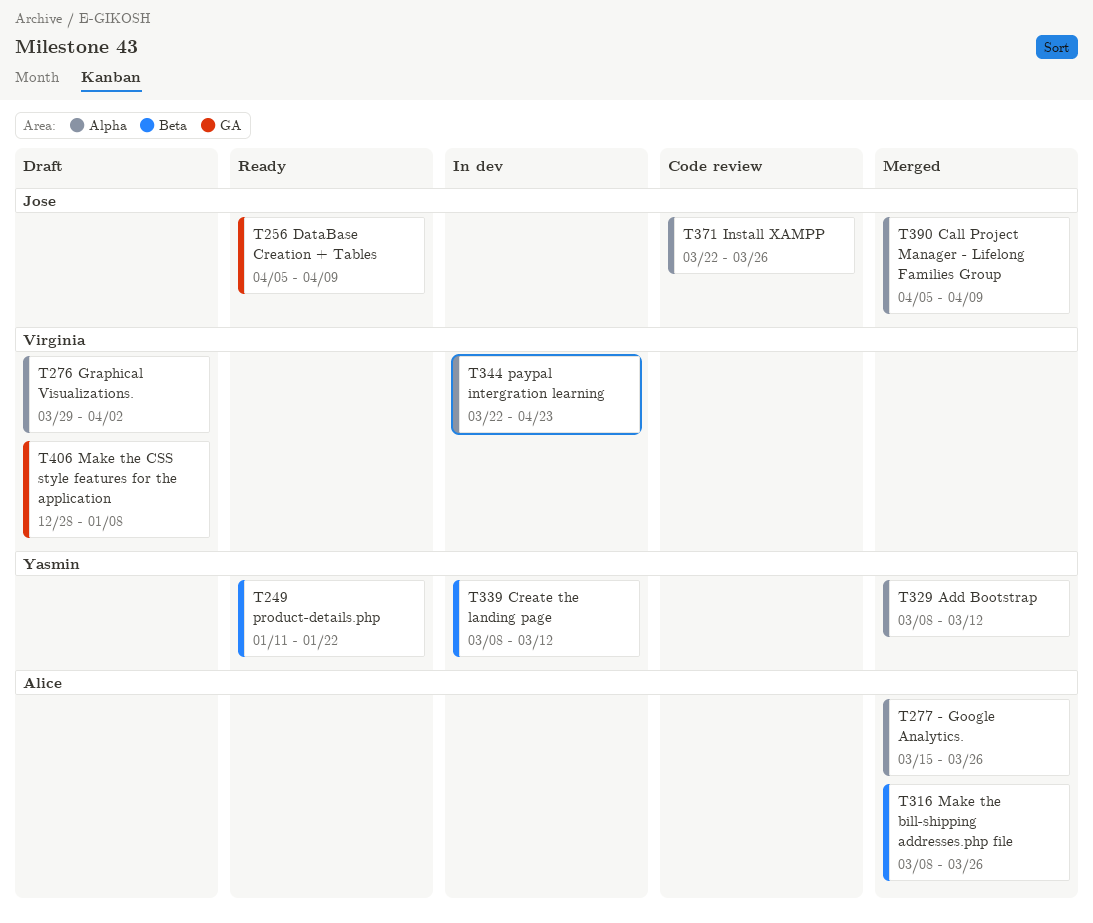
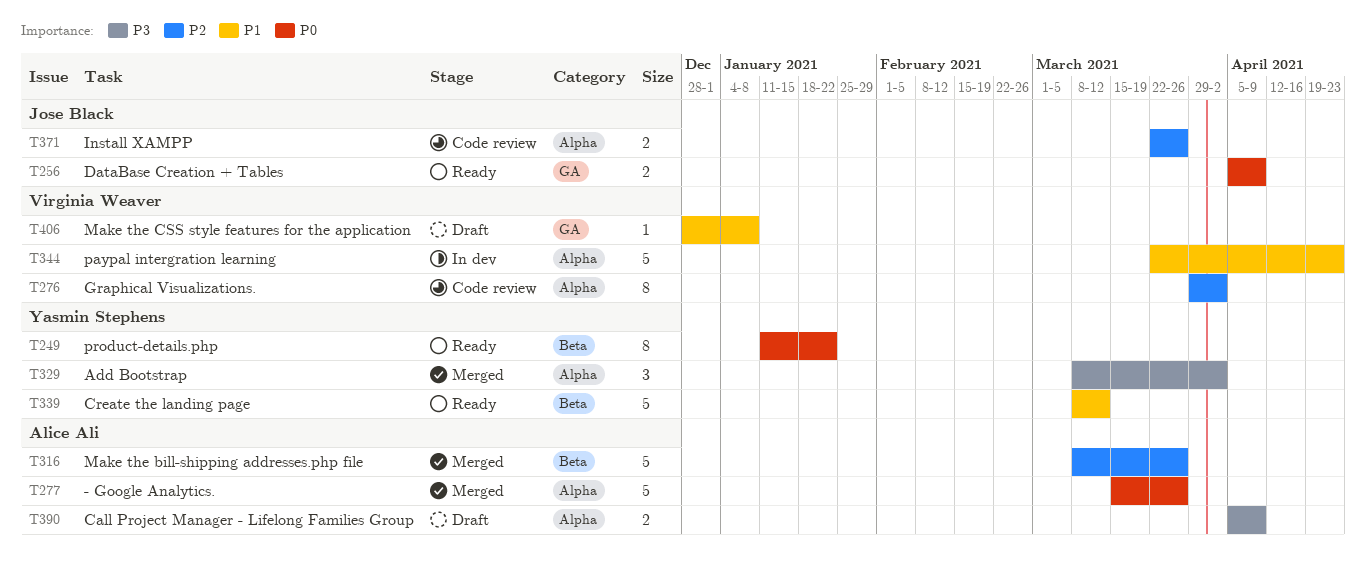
T276, status: Draft -> Code review
T329, due: Mar 12 -> Apr 2
T339, status: In dev -> Ready
T390, status: Merged -> Draft
T390, owner: Jose Black -> Alice Ali

